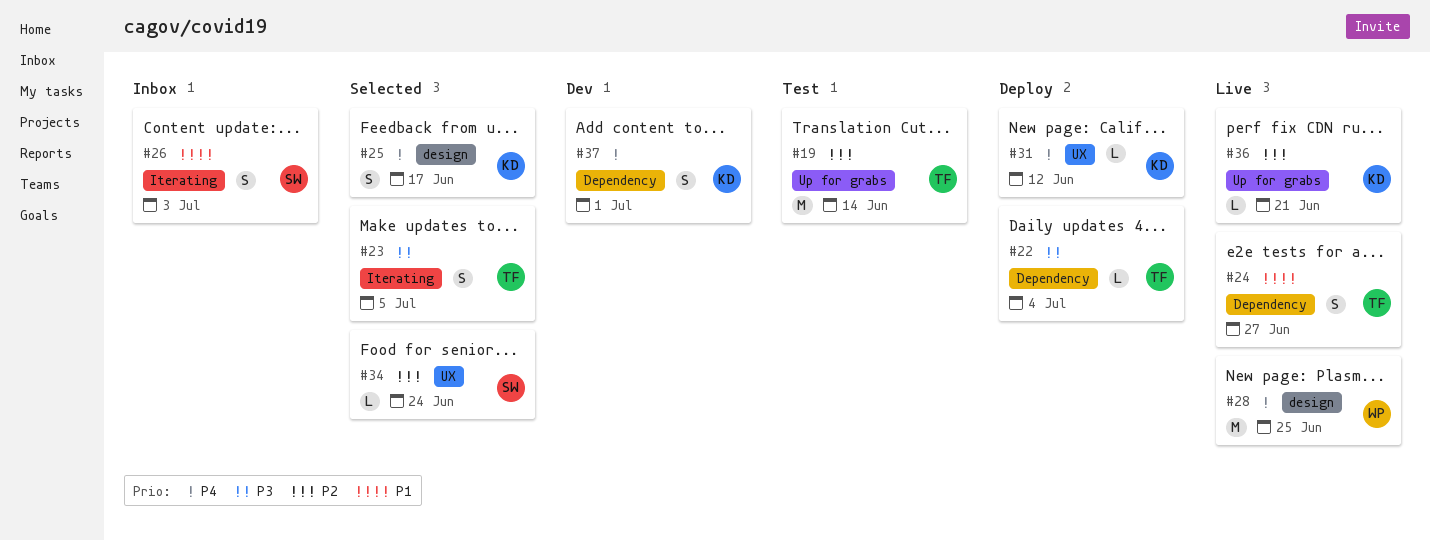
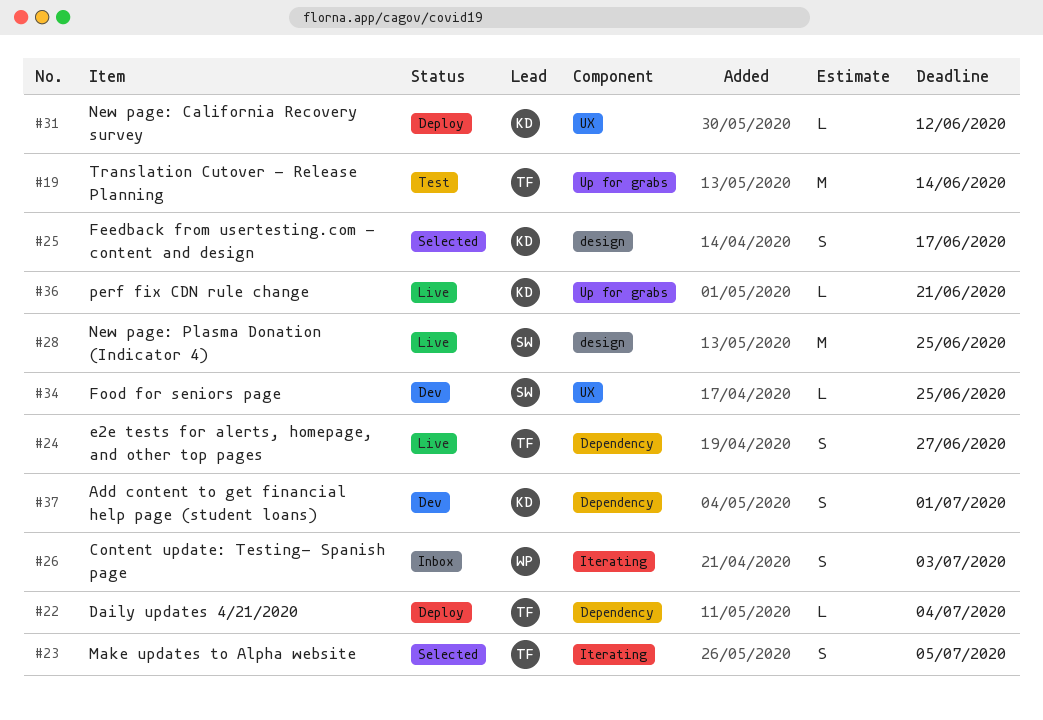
#26, owner: SW -> WP
#28, owner: WP -> SW
#34, status: Selected -> Dev
#34, due: Jun 24 -> Jun 25

